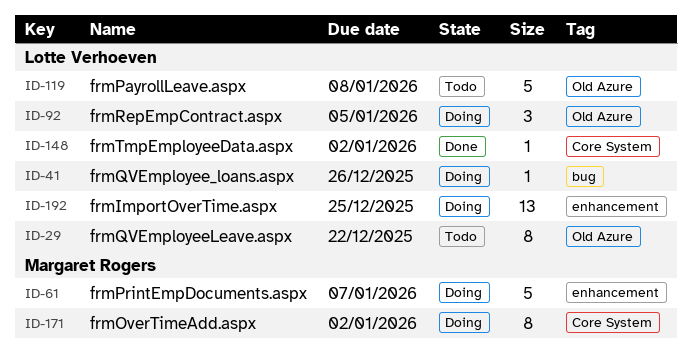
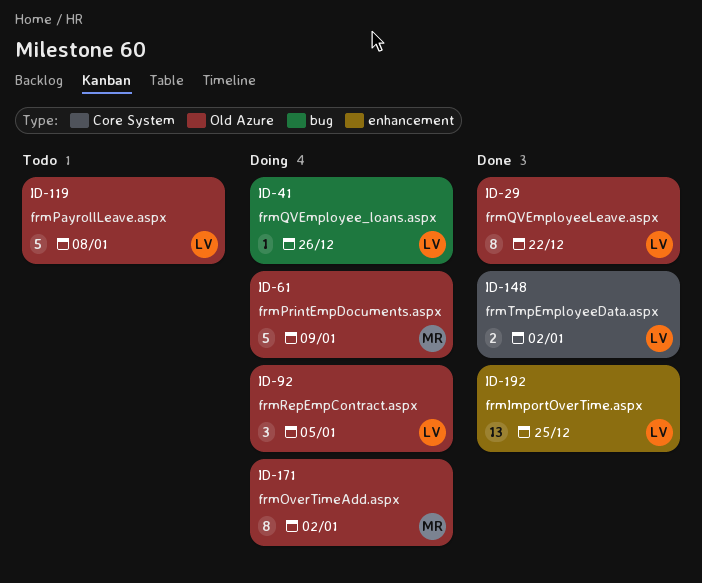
ID-29, status: Todo -> Done
ID-61, label: enhancement -> Old Azure
ID-61, due: Jan 7 -> Jan 9
ID-148, estimate: 1 -> 2
ID-171, label: Core System -> Old Azure
ID-192, status: Doing -> Done

